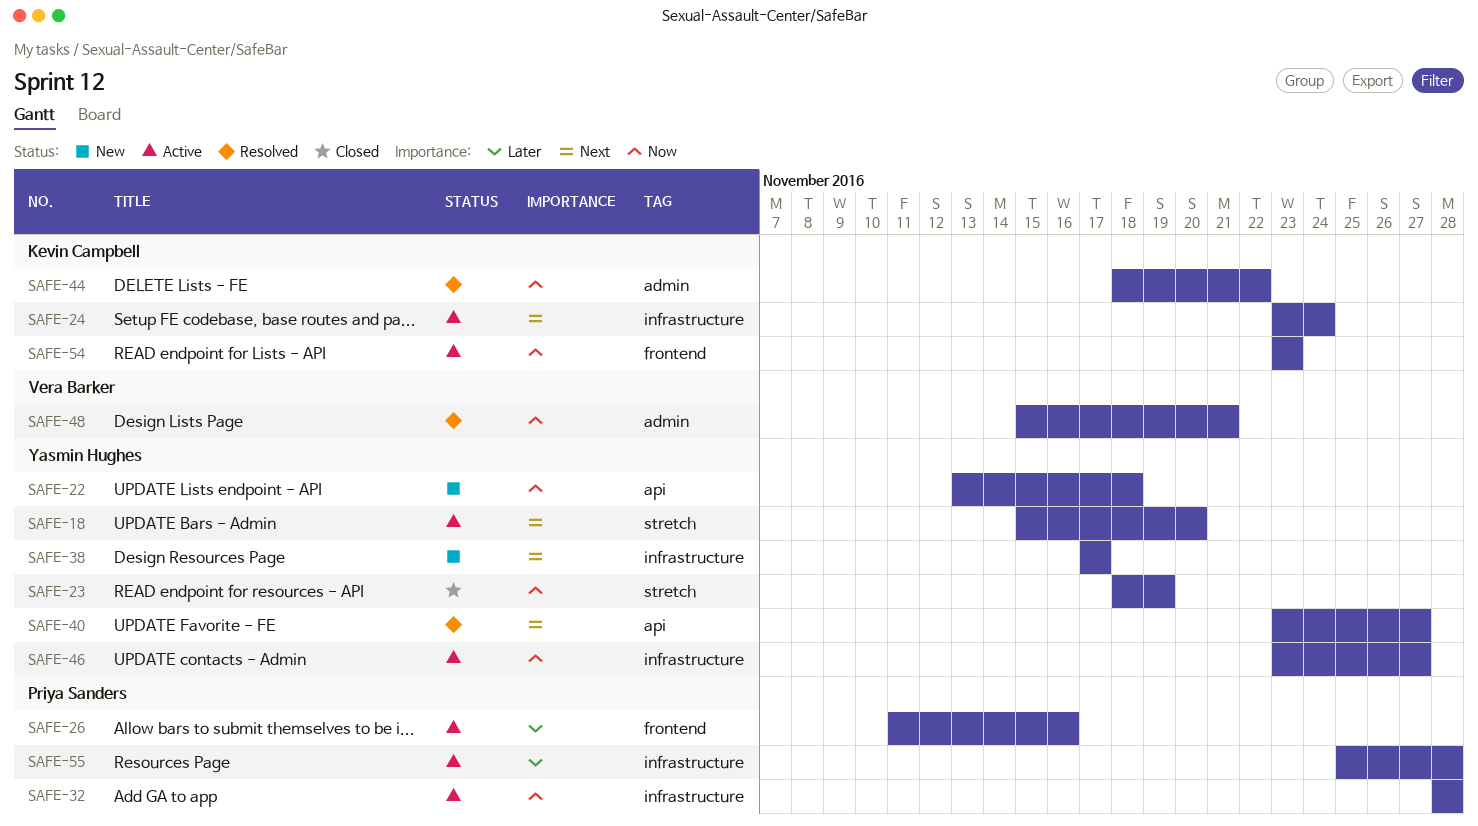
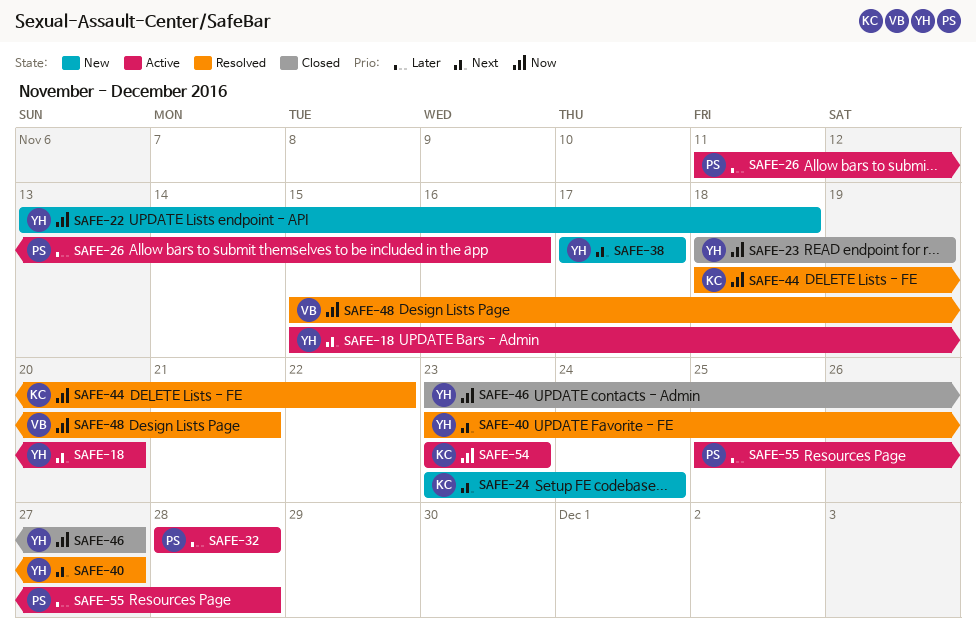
SAFE-24, status: Active -> New
SAFE-32, priority: Now -> Later
SAFE-46, status: Active -> Closed

